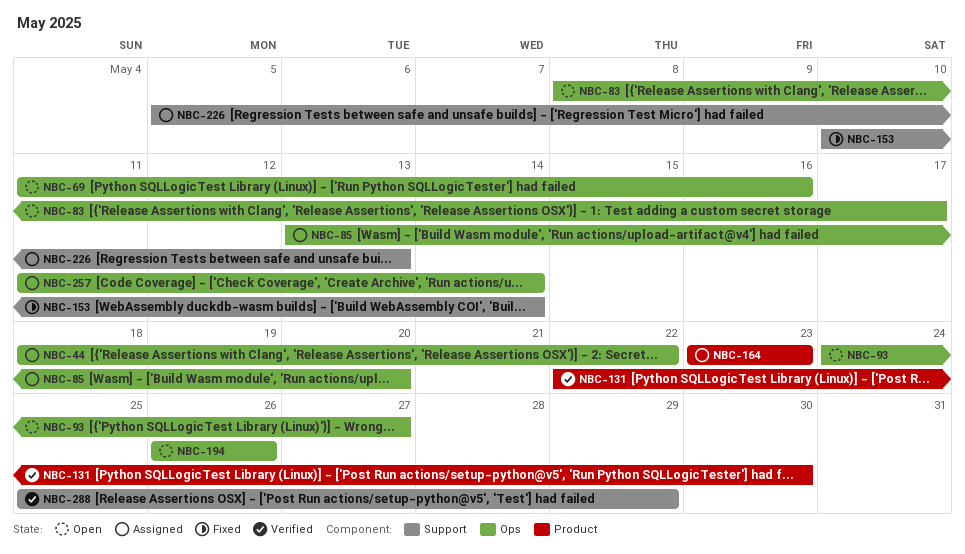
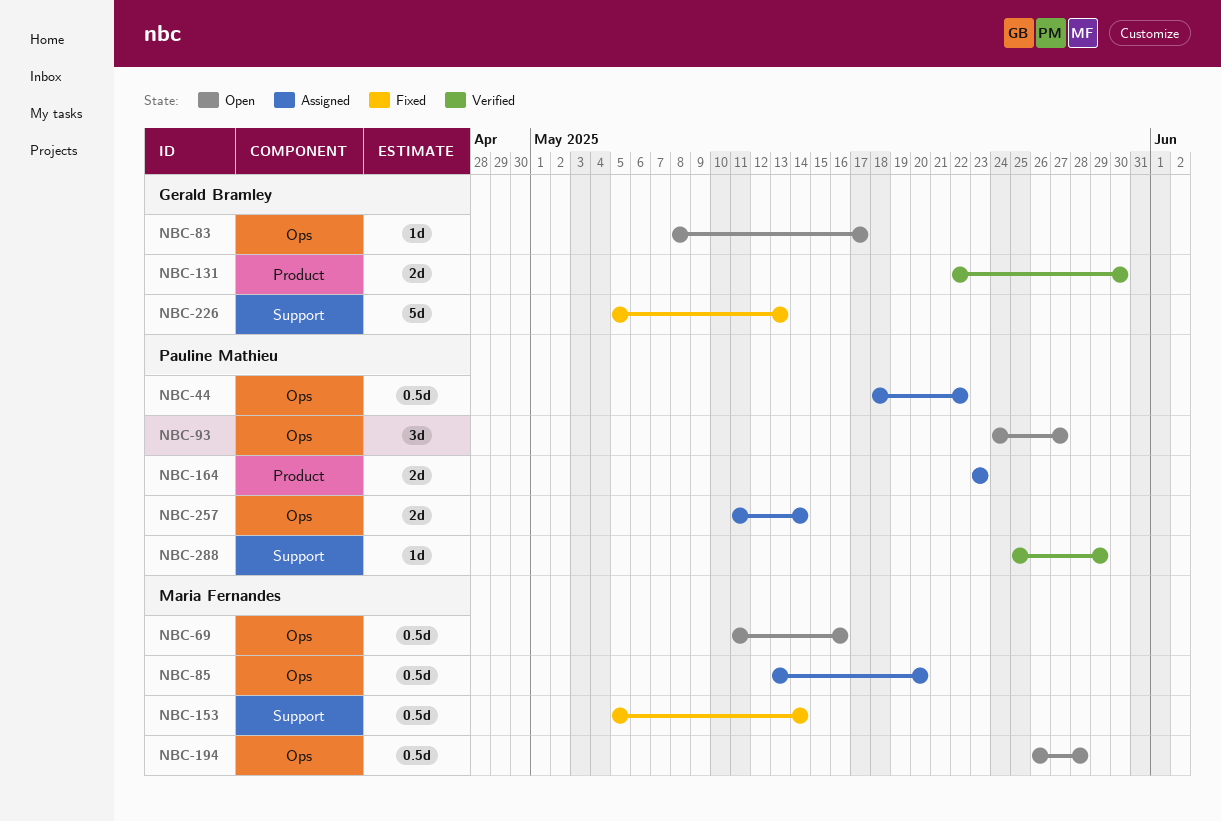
NBC-153, start: May 10 -> May 5
NBC-194, due: May 26 -> May 28
NBC-226, status: Assigned -> Fixed

